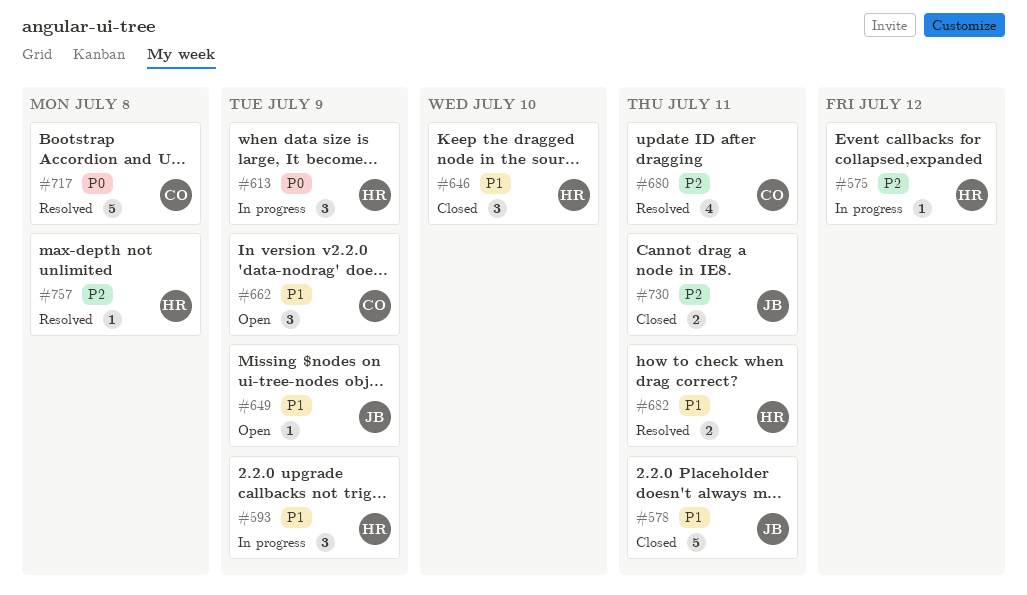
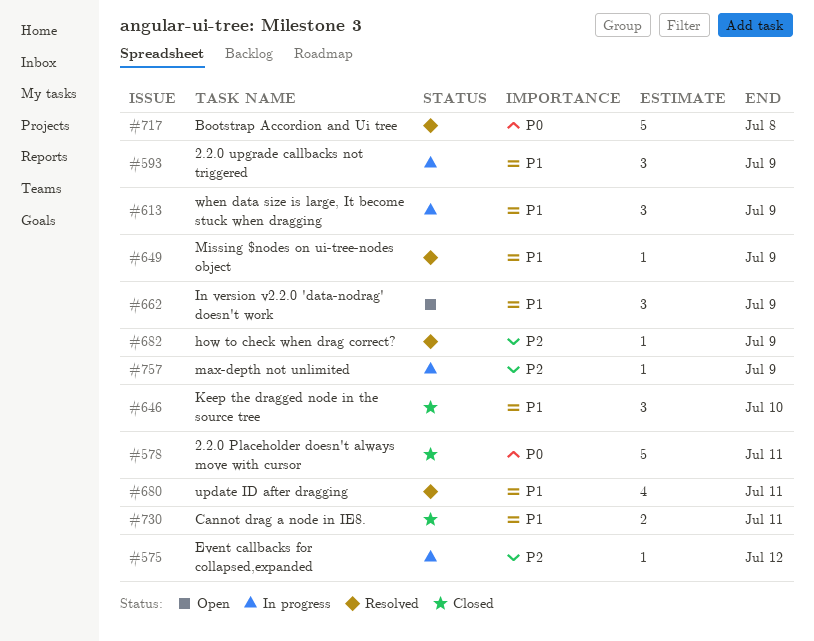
#578, priority: P1 -> P0
#613, priority: P0 -> P1
#649, status: Open -> Resolved
#680, priority: P2 -> P1
#682, priority: P1 -> P2
#682, estimate: 2 -> 1
#682, due: Jul 11 -> Jul 9
#730, priority: P2 -> P1
#757, status: Resolved -> In progress
#757, due: Jul 8 -> Jul 9

